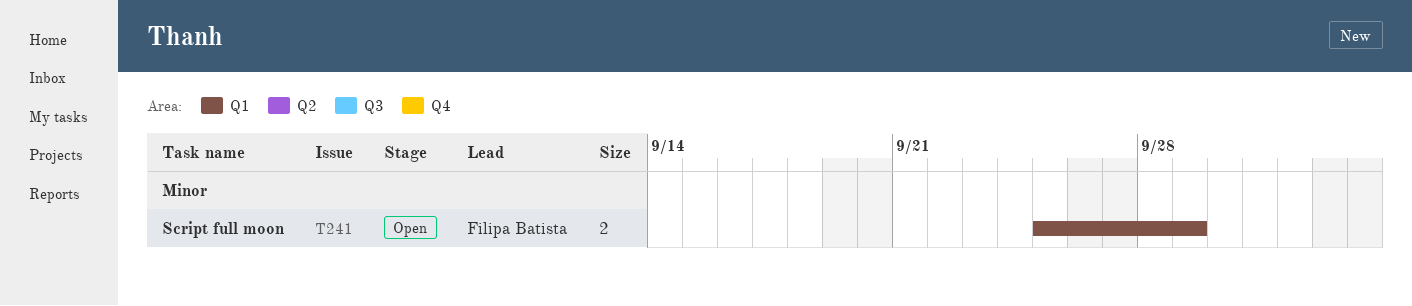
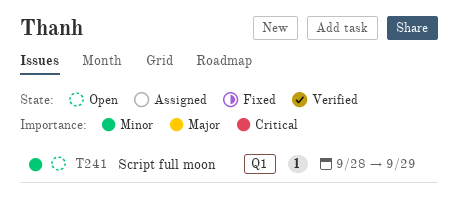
T241, estimate: 2 -> 1
T241, start: Sep 25 -> Sep 28

